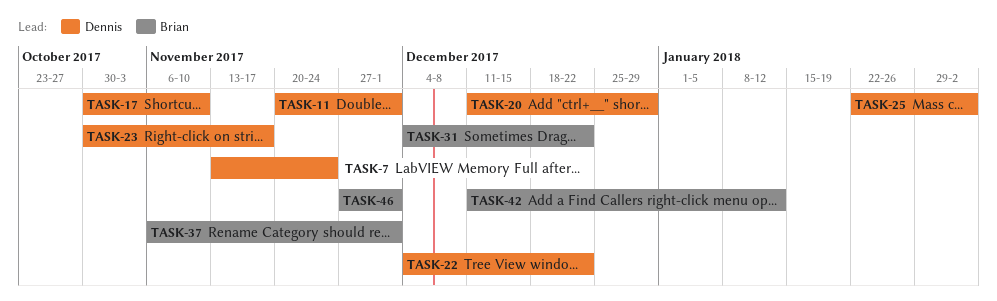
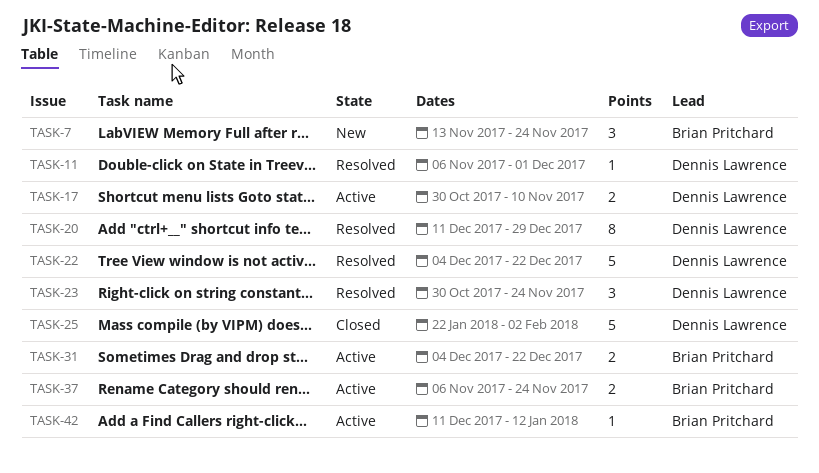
TASK-7, owner: Dennis Lawrence -> Brian Pritchard
TASK-11, start: Nov 20 -> Nov 6
TASK-23, due: Nov 17 -> Nov 24
TASK-37, due: Dec 1 -> Nov 24
TASK-46: present -> none

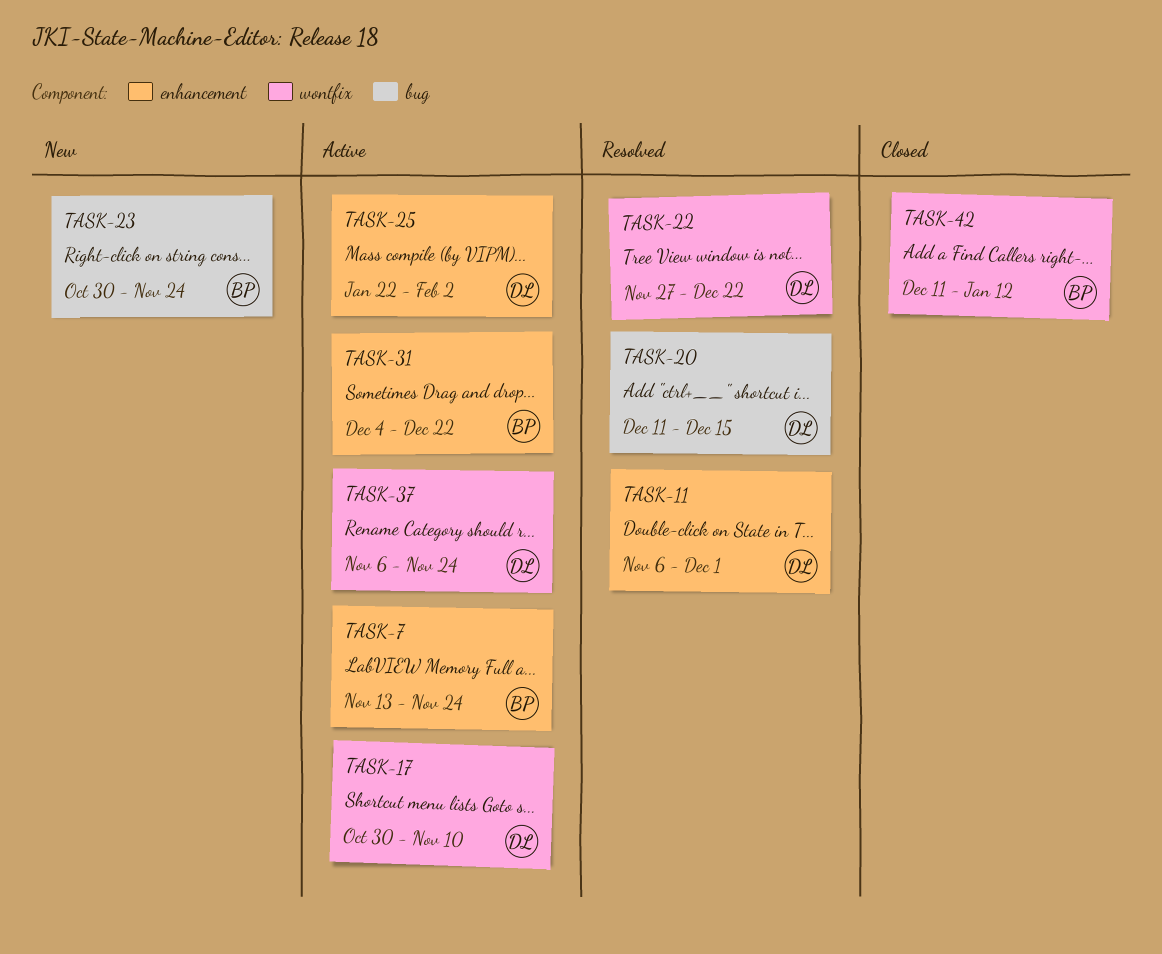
TASK-7, status: New -> Active
TASK-20, due: Dec 29 -> Dec 15
TASK-22, start: Dec 4 -> Nov 27
TASK-23, status: Resolved -> New
TASK-23, owner: Dennis Lawrence -> Brian Pritchard
TASK-25, status: Closed -> Active
TASK-37, owner: Brian Pritchard -> Dennis Lawrence
TASK-42, status: Active -> Closed

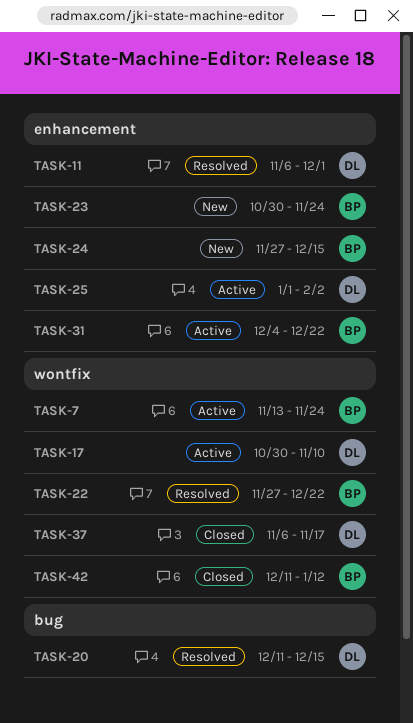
TASK-7, label: enhancement -> wontfix
TASK-22, owner: DL -> BP
TASK-23, label: bug -> enhancement
TASK-24: none -> present
TASK-25, start: Jan 22 -> Jan 1
TASK-37, status: Active -> Closed
TASK-37, due: Nov 24 -> Nov 17

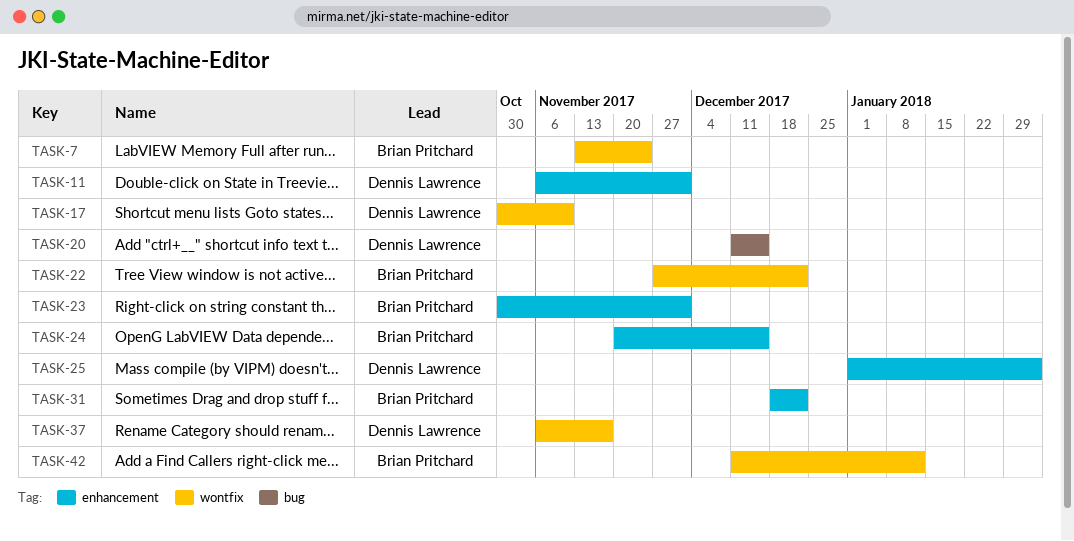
TASK-23, due: Nov 24 -> Dec 1
TASK-24, start: Nov 27 -> Nov 20
TASK-31, start: Dec 4 -> Dec 18

